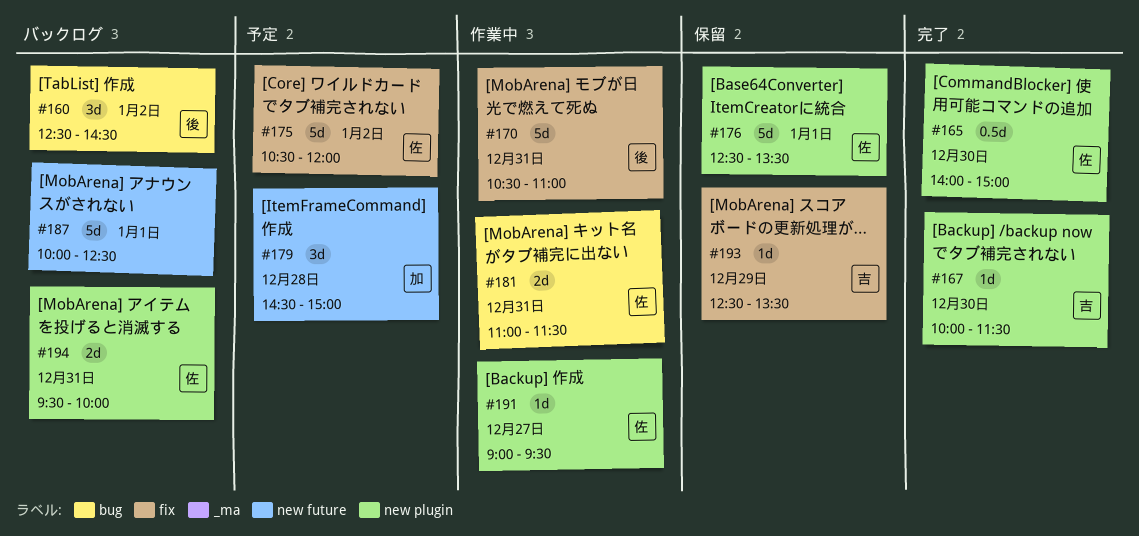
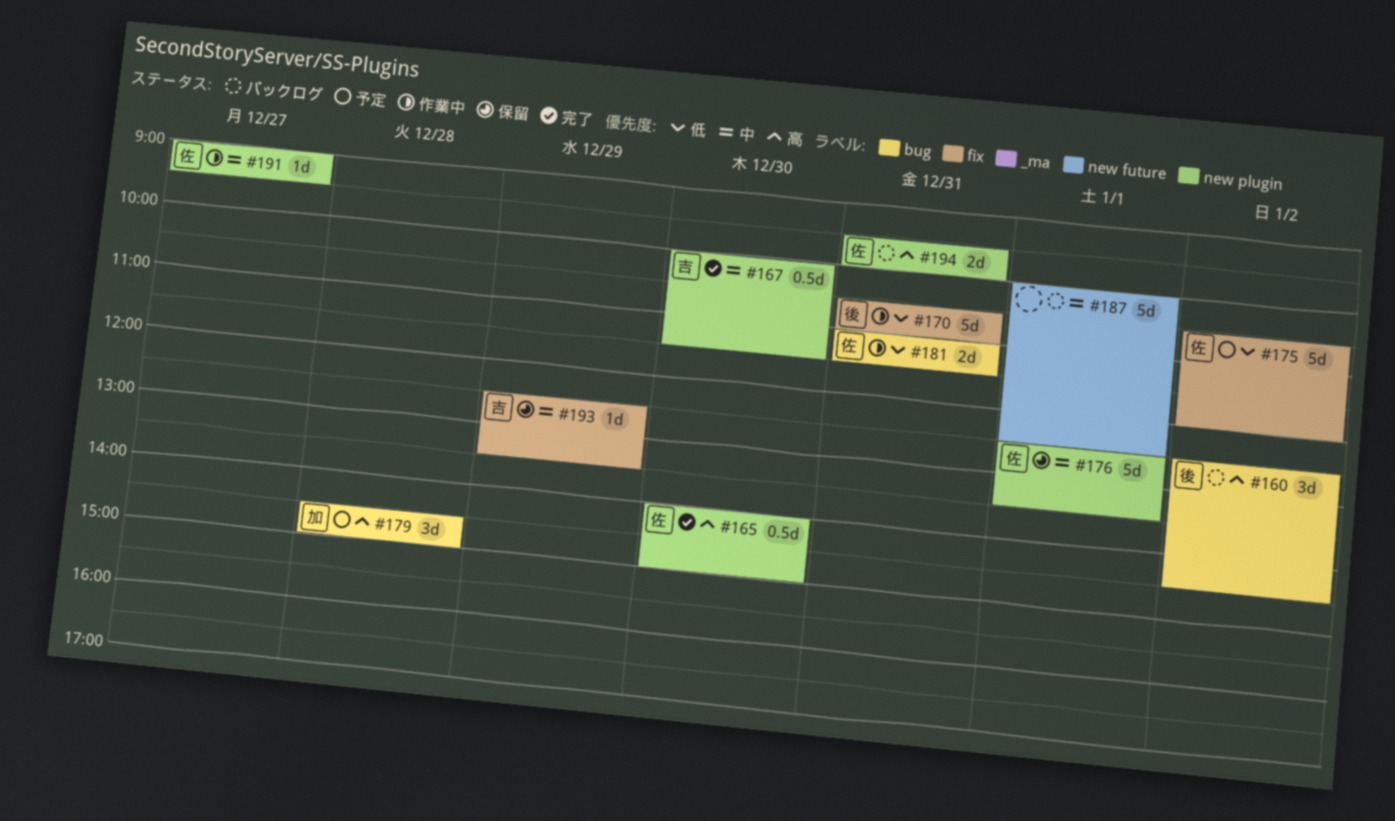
#167, estimate: 1d -> 0.5d
#179, label: new future -> bug

